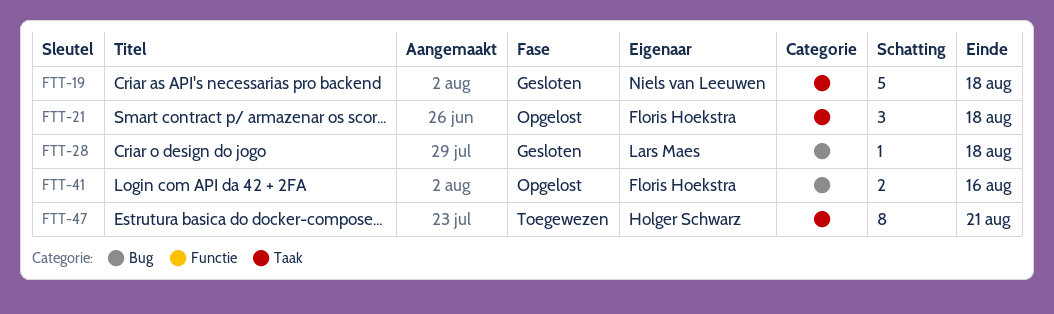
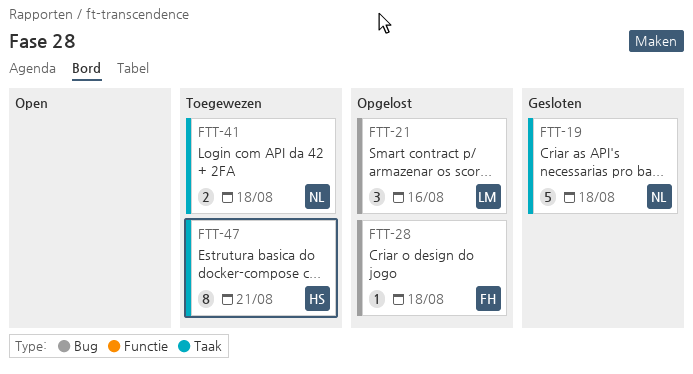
FTT-21, owner: Floris Hoekstra -> Lars Maes
FTT-21, label: Taak -> Bug
FTT-21, due: Aug 18 -> Aug 16
FTT-28, status: Gesloten -> Opgelost
FTT-28, owner: Lars Maes -> Floris Hoekstra
FTT-41, status: Opgelost -> Toegewezen
FTT-41, owner: Floris Hoekstra -> Niels van Leeuwen
FTT-41, label: Bug -> Taak
FTT-41, due: Aug 16 -> Aug 18

